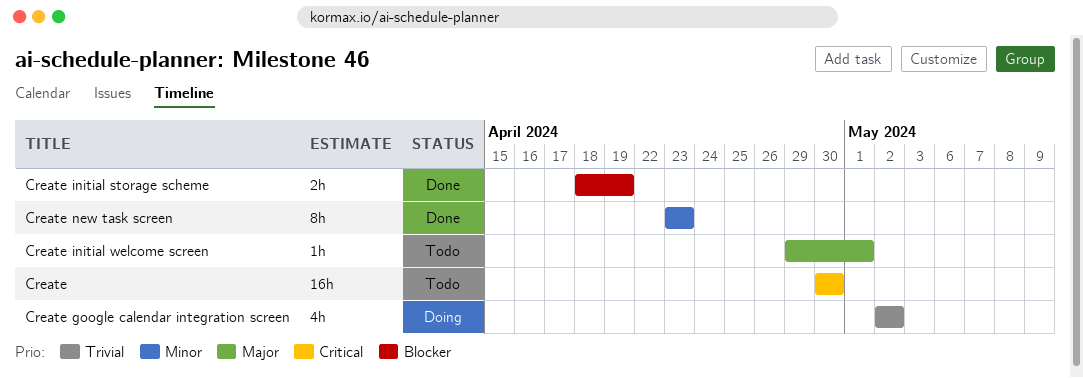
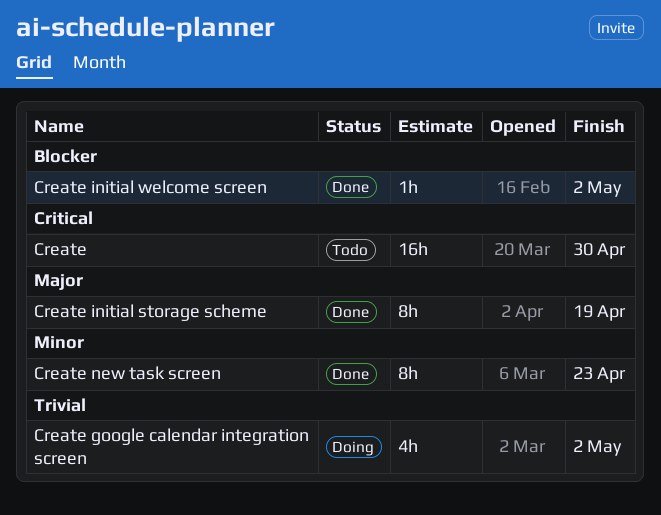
Create initial storage scheme, priority: Blocker -> Major
Create initial storage scheme, estimate: 2h -> 8h
Create initial welcome screen, status: Todo -> Done
Create initial welcome screen, priority: Major -> Blocker
Create initial welcome screen, due: May 1 -> May 2

